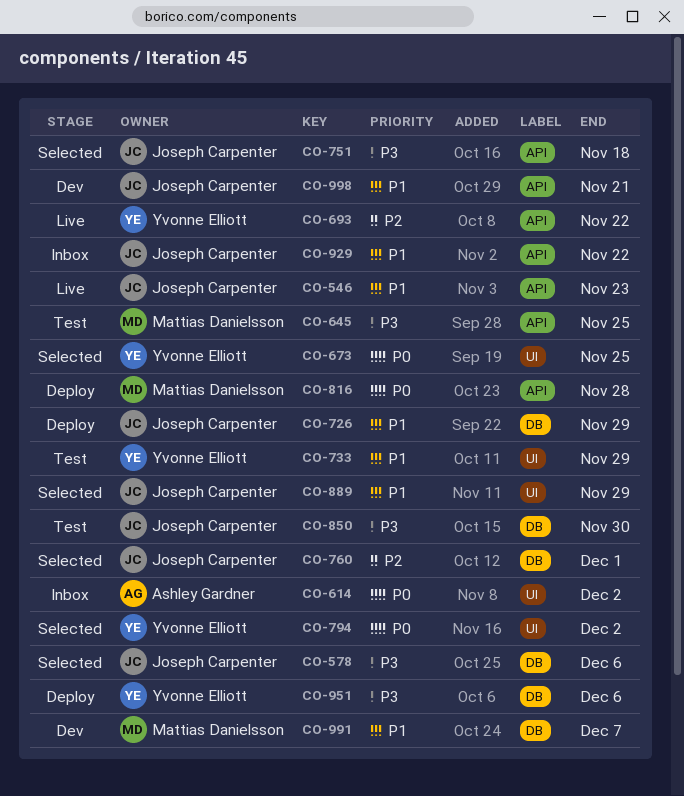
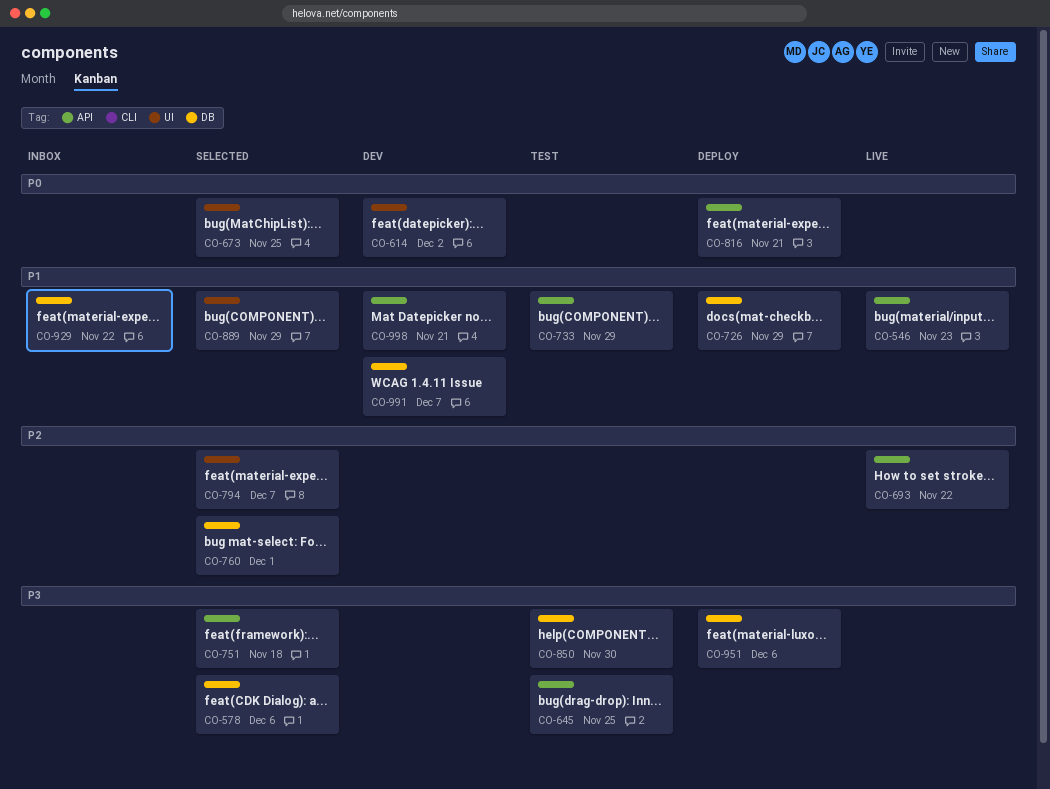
CO-614, status: Inbox -> Dev
CO-733, label: UI -> API
CO-794, priority: P0 -> P2
CO-794, due: Dec 2 -> Dec 7
CO-816, due: Nov 28 -> Nov 21
CO-929, label: API -> DB

